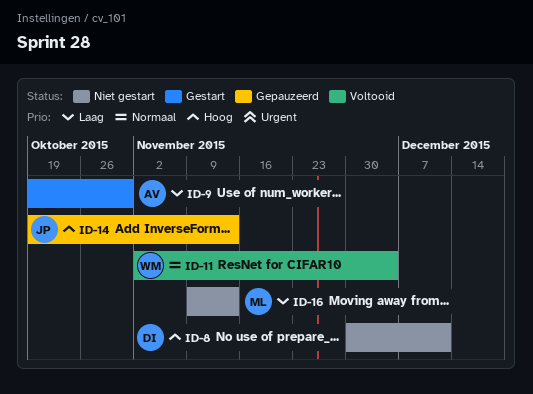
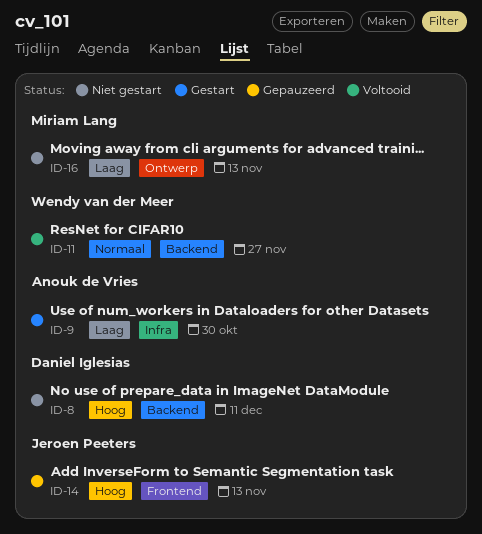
ID-11, due: Dec 4 -> Nov 27

